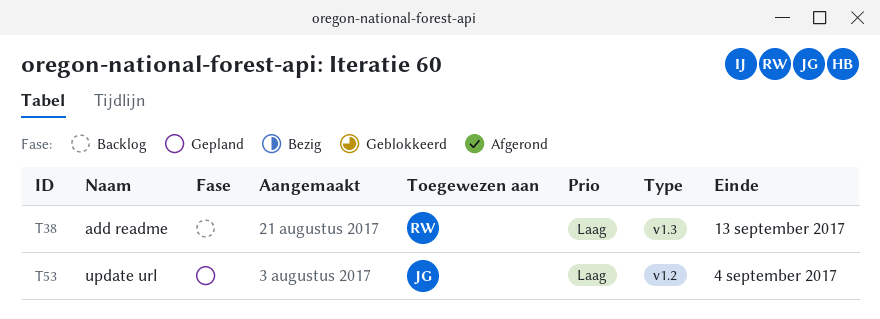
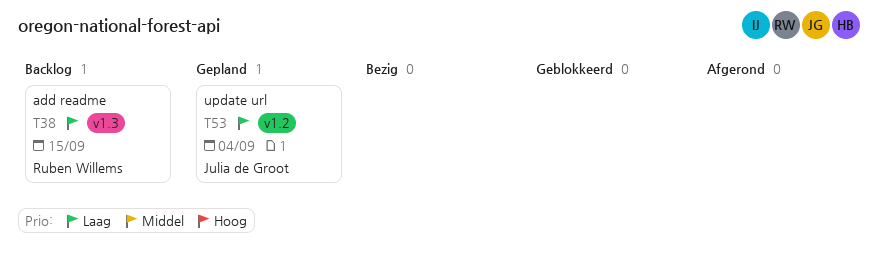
T38, due: Sep 13 -> Sep 15

